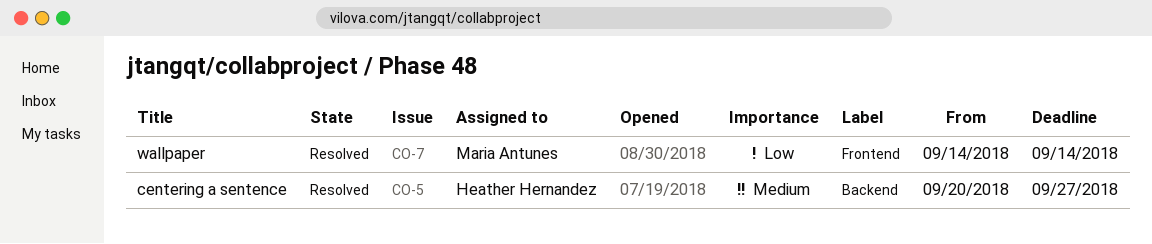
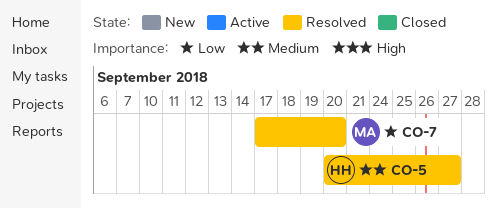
CO-7, start: Sep 14 -> Sep 17
CO-7, due: Sep 14 -> Sep 20

